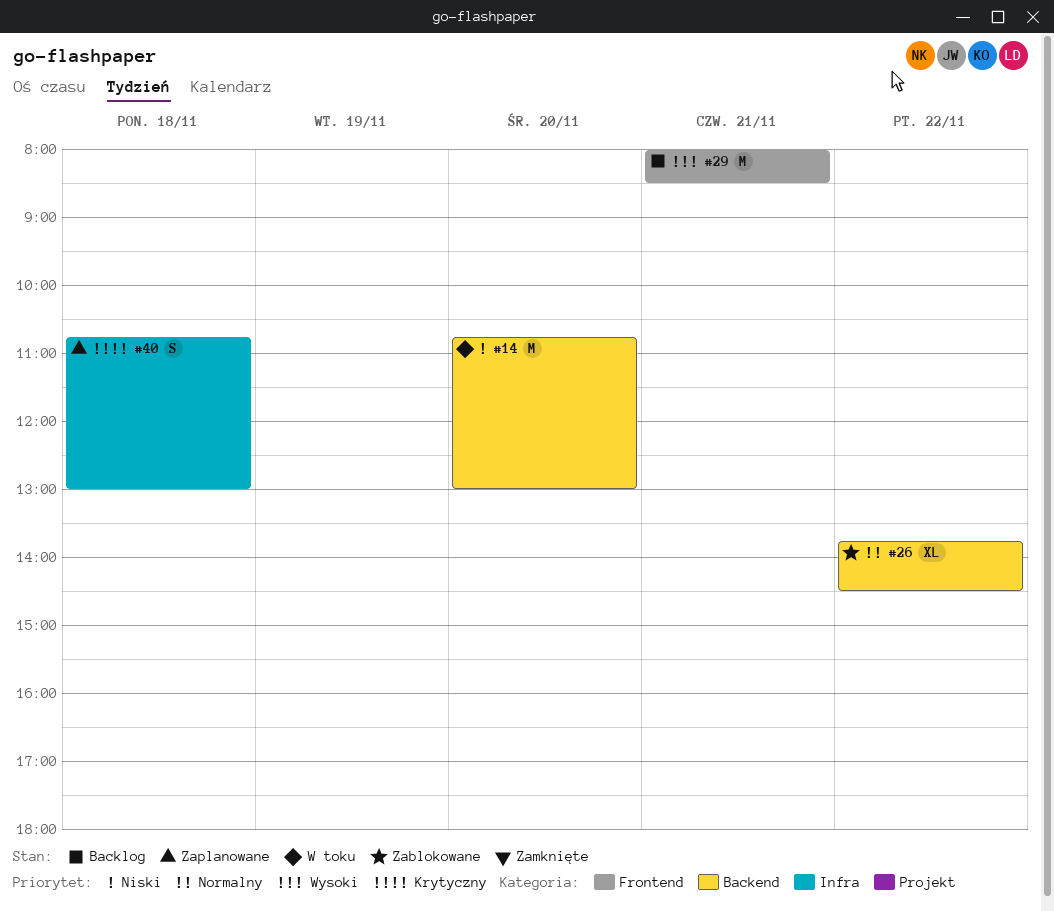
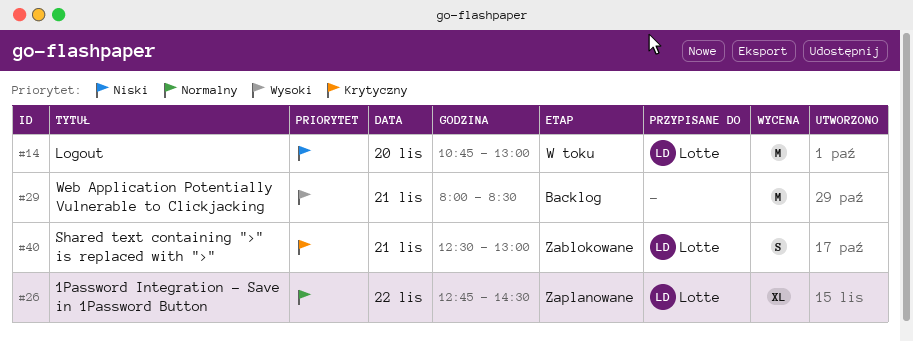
#26, status: Zablokowane -> Zaplanowane
#26, begins: 13:45 -> 12:45
#40, status: Zaplanowane -> Zablokowane
#40, day: Nov 18 -> Nov 21
#40, begins: 10:45 -> 12:30

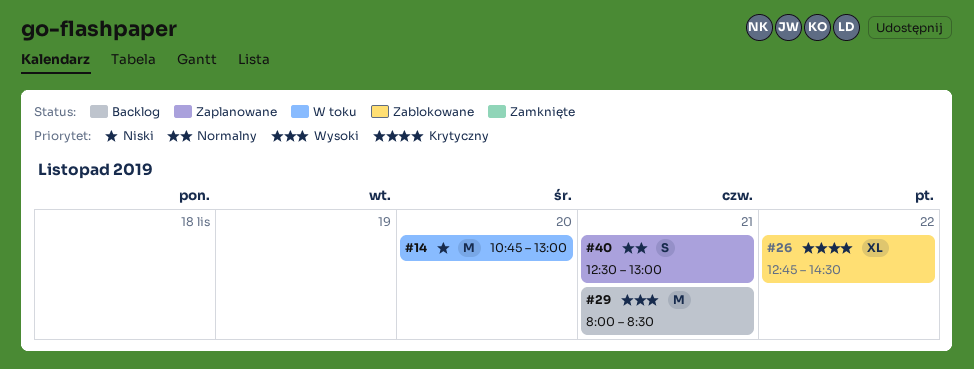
#26, status: Zaplanowane -> Zablokowane
#26, priority: Normalny -> Krytyczny
#40, status: Zablokowane -> Zaplanowane
#40, priority: Krytyczny -> Normalny

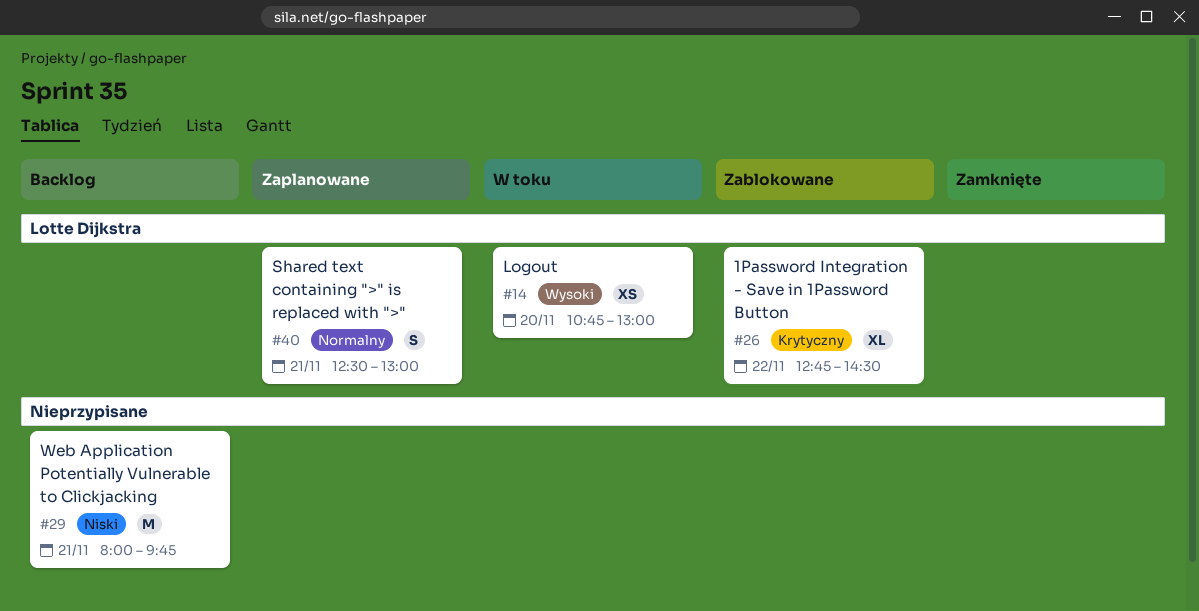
#14, priority: Niski -> Wysoki
#14, estimate: M -> XS
#29, priority: Wysoki -> Niski
#29, ends: 08:30 -> 09:45

